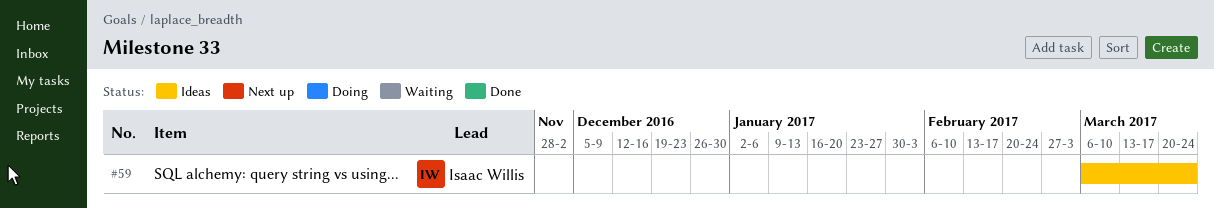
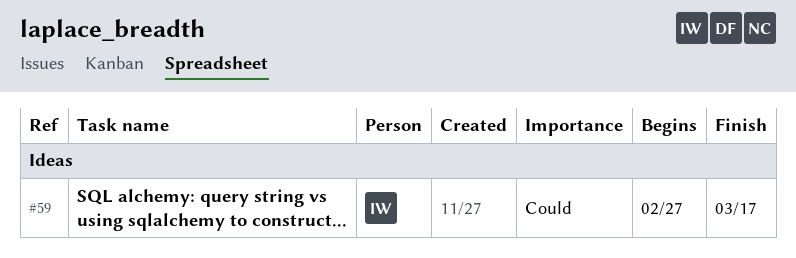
#59, start: Mar 6 -> Feb 27
#59, due: Mar 24 -> Mar 17

